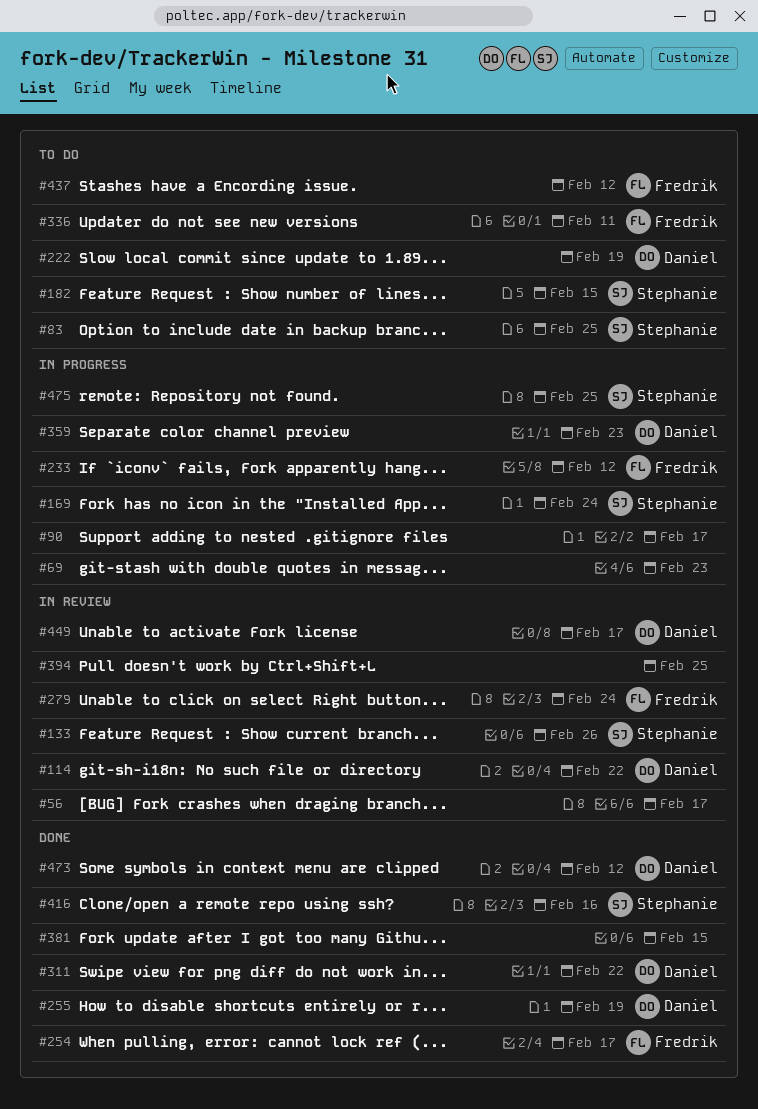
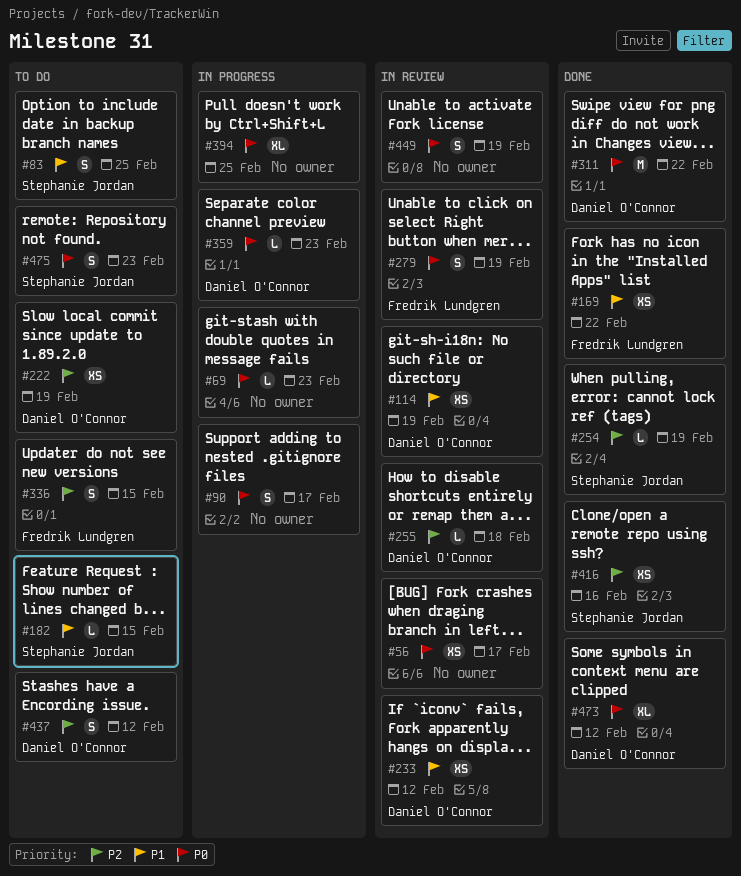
#114, due: Feb 22 -> Feb 19
#133: present -> none
#169, status: In progress -> Done
#169, owner: Stephanie Jordan -> Fredrik Lundgren
#169, due: Feb 24 -> Feb 22
#233, status: In progress -> In review
#233, owner: Fredrik Lundgren -> Daniel O'Connor
#254, owner: Fredrik Lundgren -> Stephanie Jordan
#254, due: Feb 17 -> Feb 19
#255, status: Done -> In review
#255, due: Feb 19 -> Feb 18
#279, due: Feb 24 -> Feb 19
#336, due: Feb 11 -> Feb 15
#381: present -> none
#394, status: In review -> In progress
#437, owner: Fredrik Lundgren -> Daniel O'Connor
#449, owner: Daniel O'Connor -> none
#449, due: Feb 17 -> Feb 19
#475, status: In progress -> To do
#475, due: Feb 25 -> Feb 23

